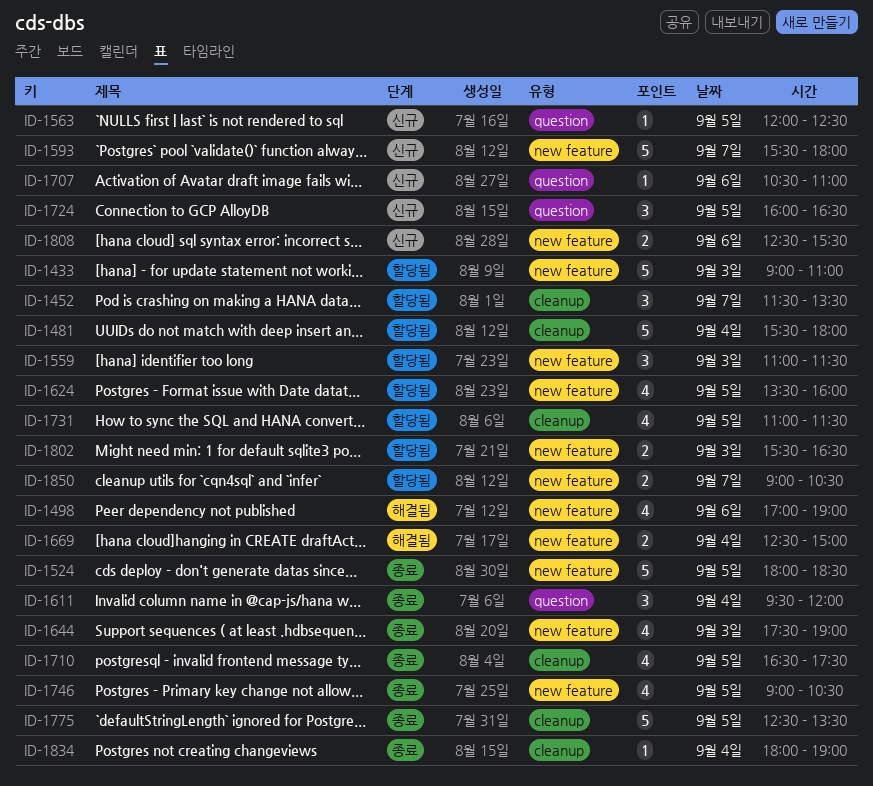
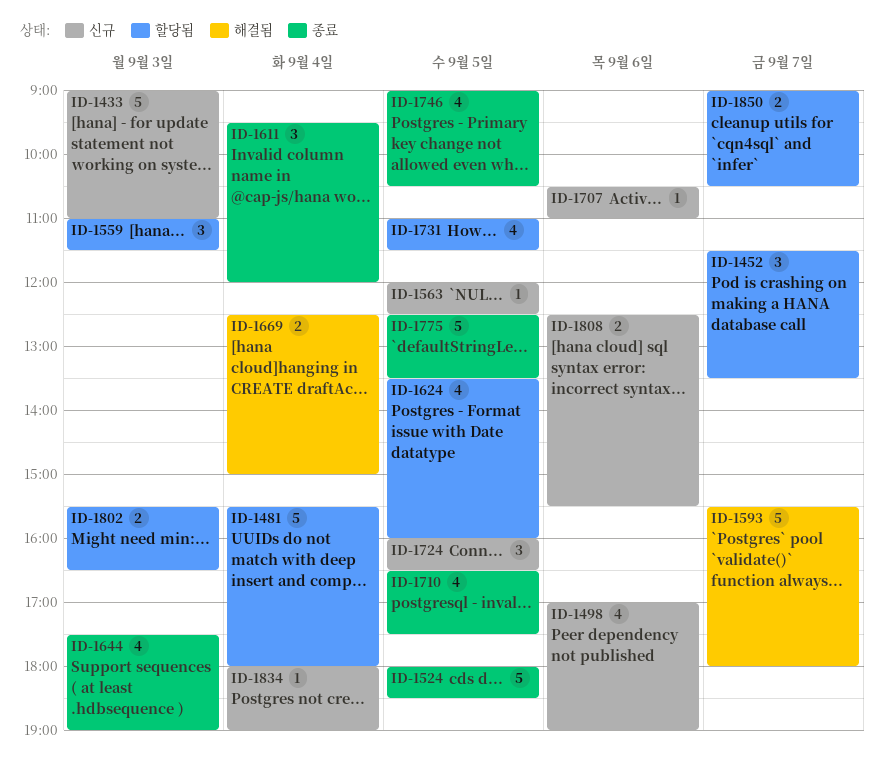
ID-1433, status: 할당됨 -> 신규
ID-1498, status: 해결됨 -> 신규
ID-1593, status: 신규 -> 해결됨
ID-1834, status: 종료 -> 신규

